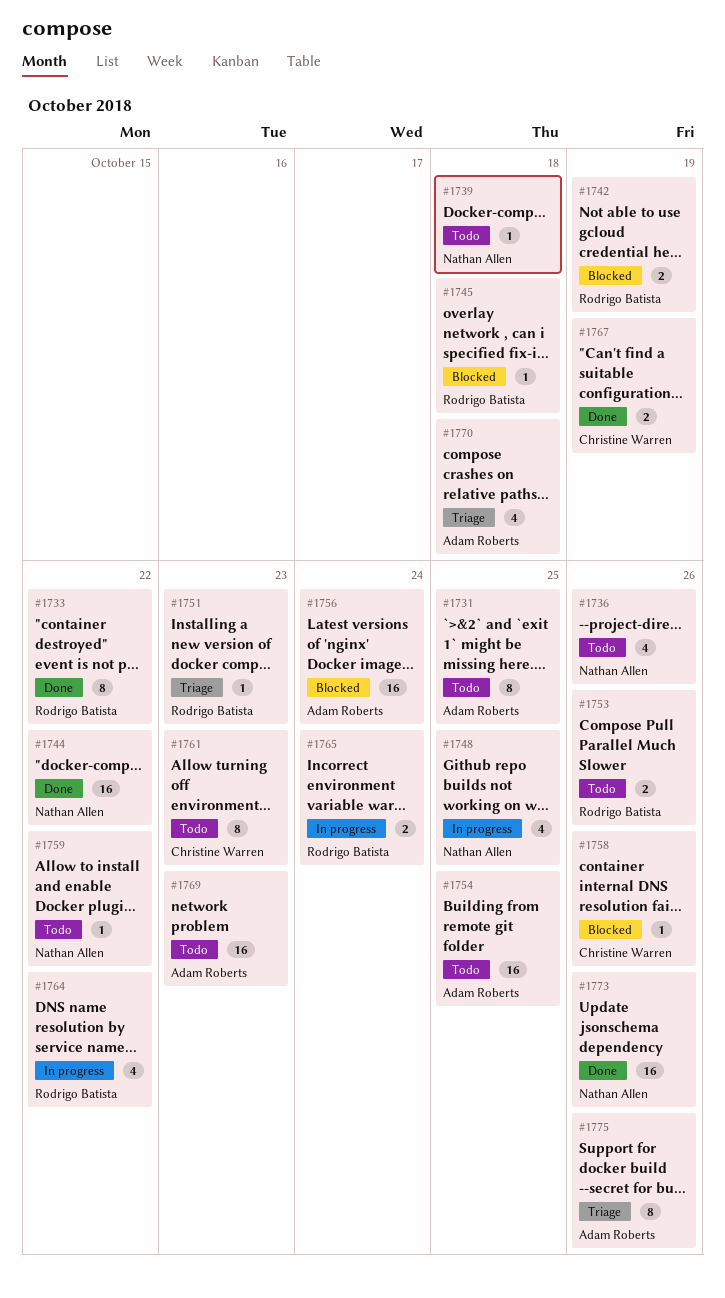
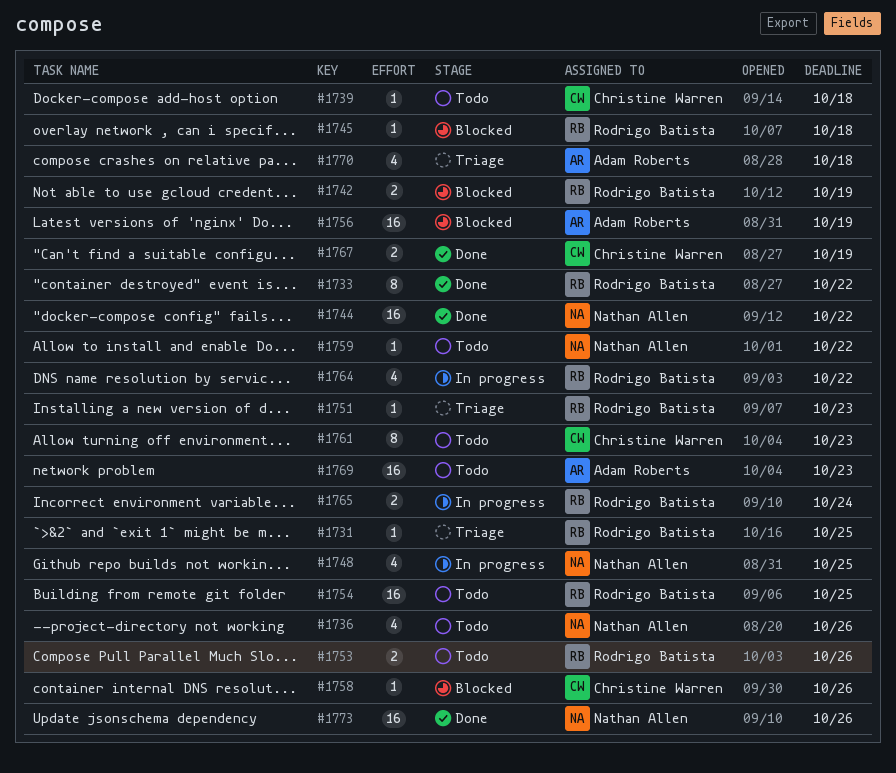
#1731, status: Todo -> Triage
#1731, owner: Adam Roberts -> Rodrigo Batista
#1731, estimate: 8 -> 1
#1739, owner: Nathan Allen -> Christine Warren
#1754, owner: Adam Roberts -> Rodrigo Batista
#1756, due: Oct 24 -> Oct 19
#1775: present -> none

